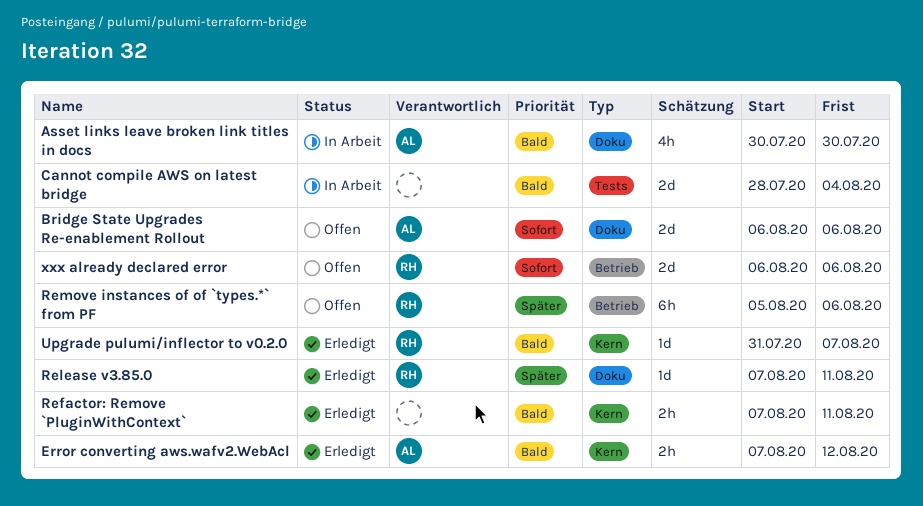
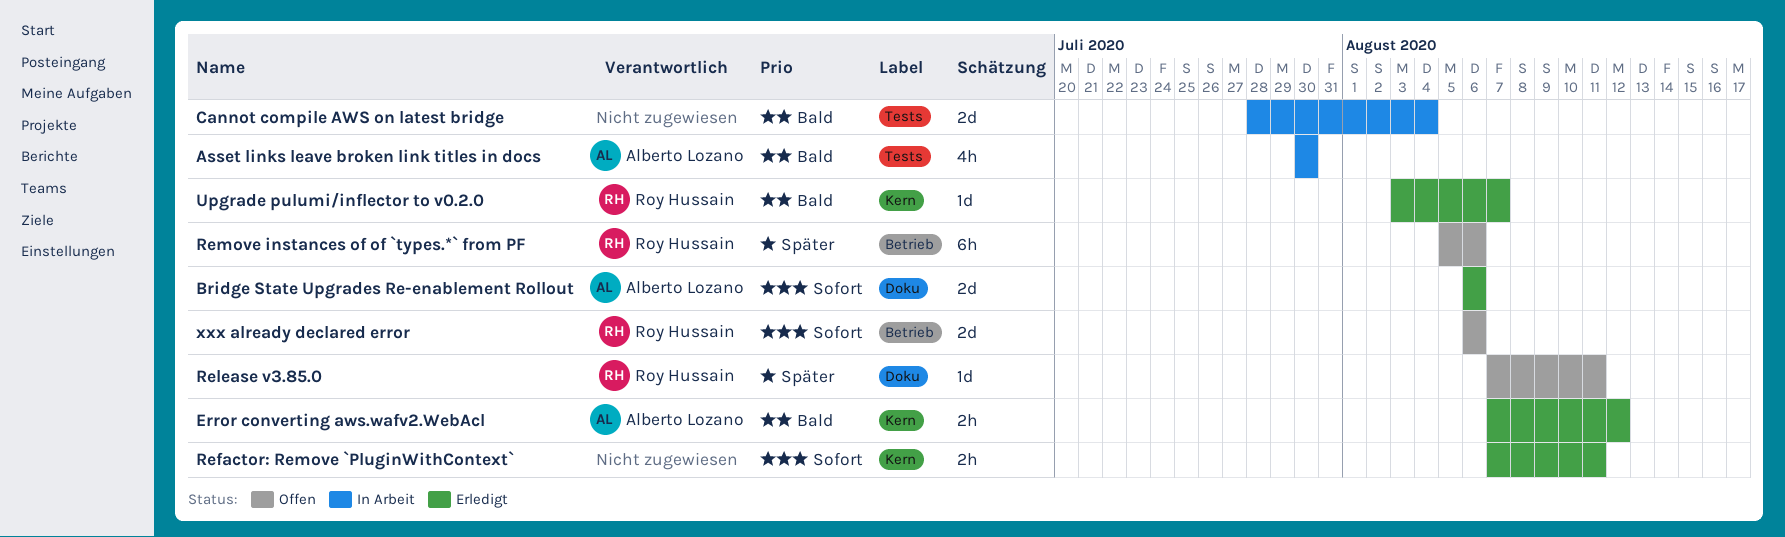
Asset links leave broken link titles in docs, label: Doku -> Tests
Bridge State Upgrades Re-enablement Rollout, status: Offen -> Erledigt
Refactor: Remove `PluginWithContext`, priority: Bald -> Sofort
Release v3.85.0, status: Erledigt -> Offen
Upgrade pulumi/inflector to v0.2.0, start: Jul 31 -> Aug 3

